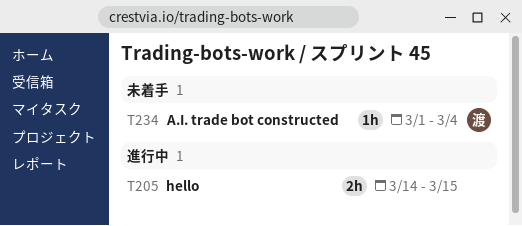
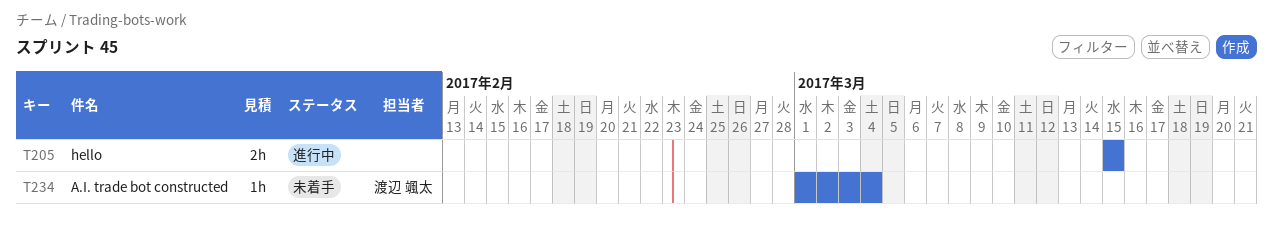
T205, start: Mar 14 -> Mar 15

